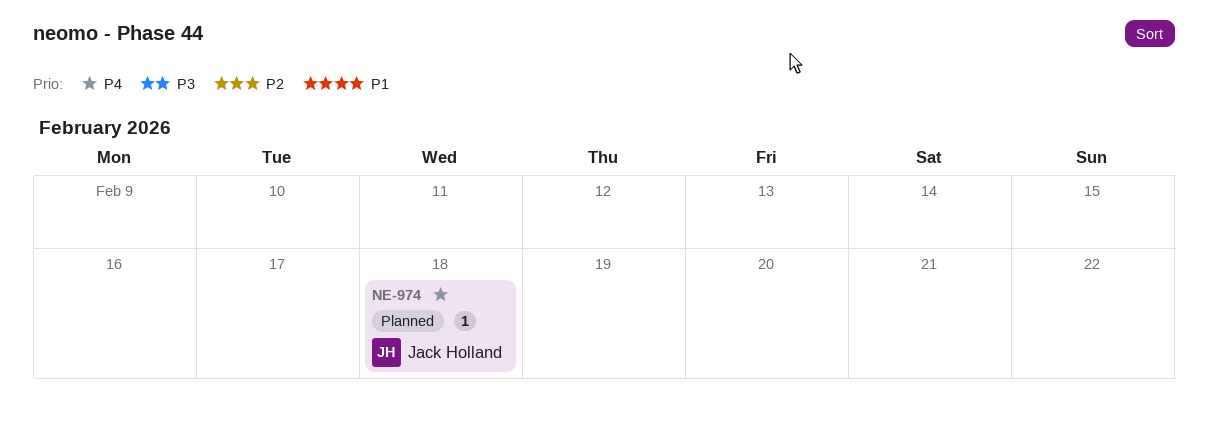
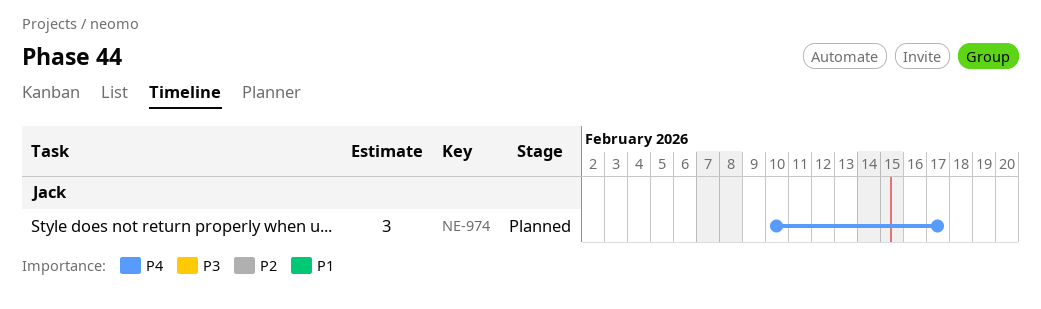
NE-974, estimate: 1 -> 3
NE-974, due: Feb 18 -> Feb 17

